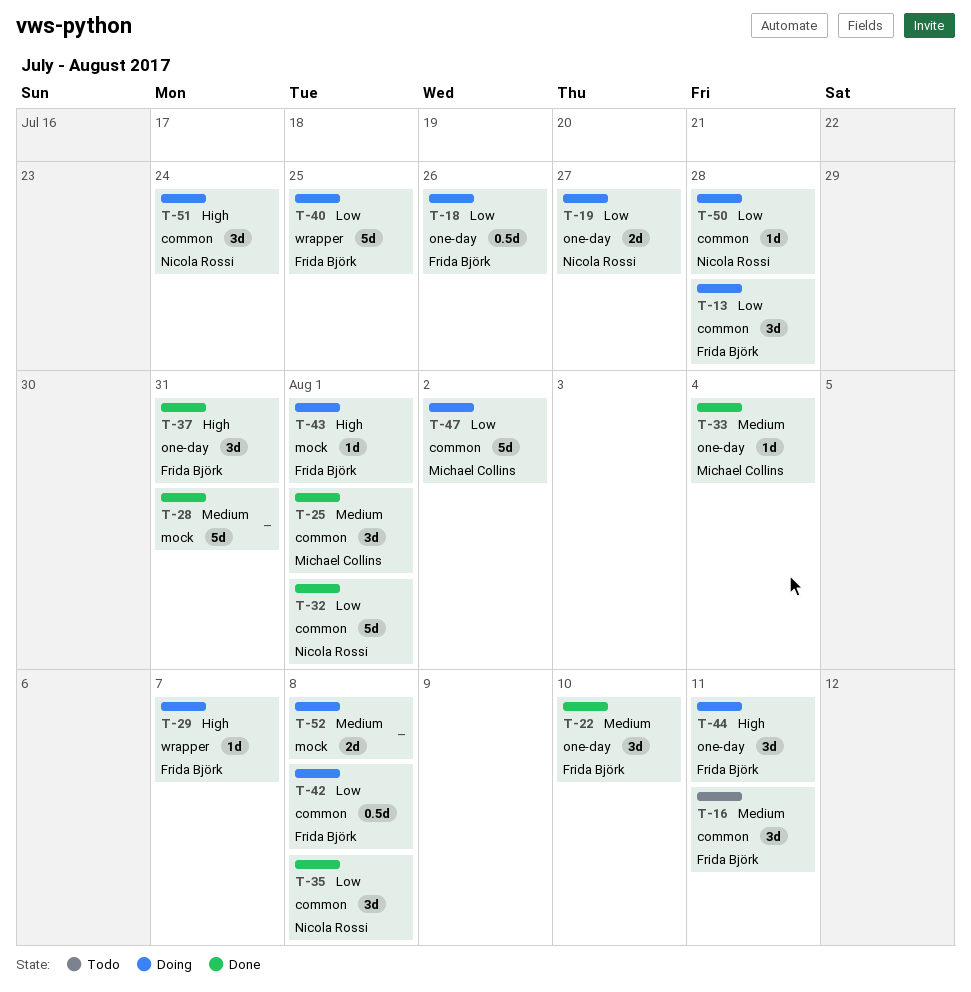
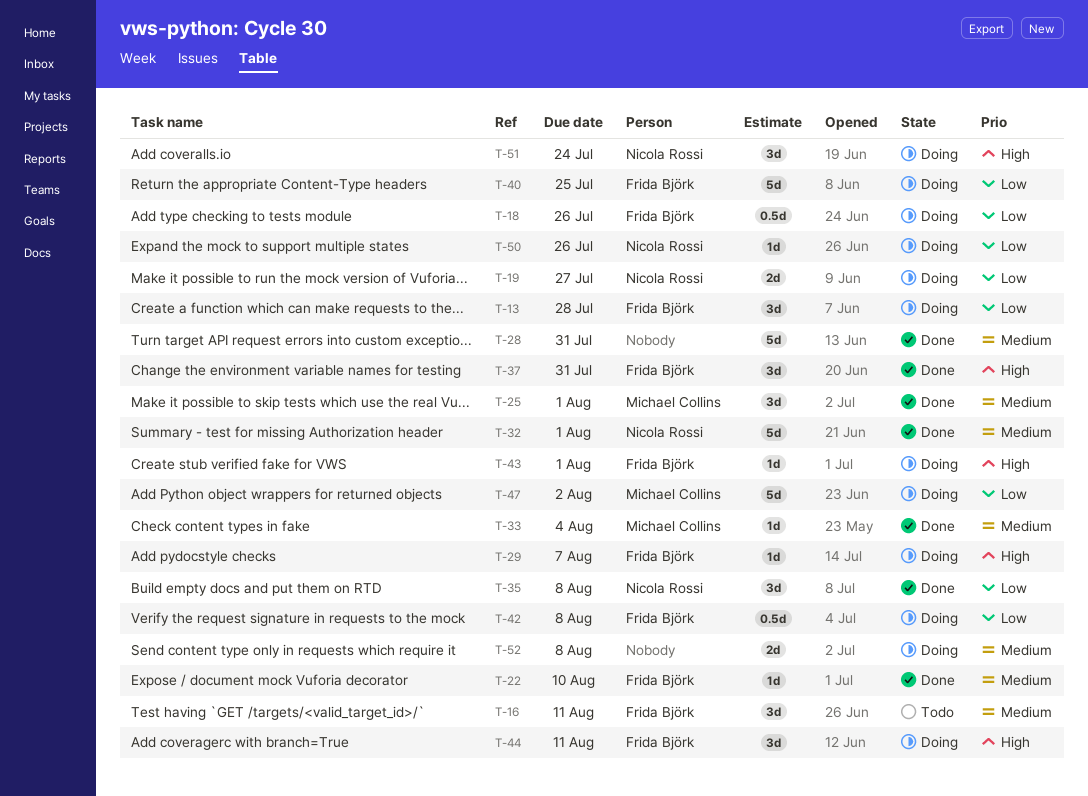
T-22, estimate: 3d -> 1d
T-32, priority: Low -> Medium
T-50, due: Jul 28 -> Jul 26

